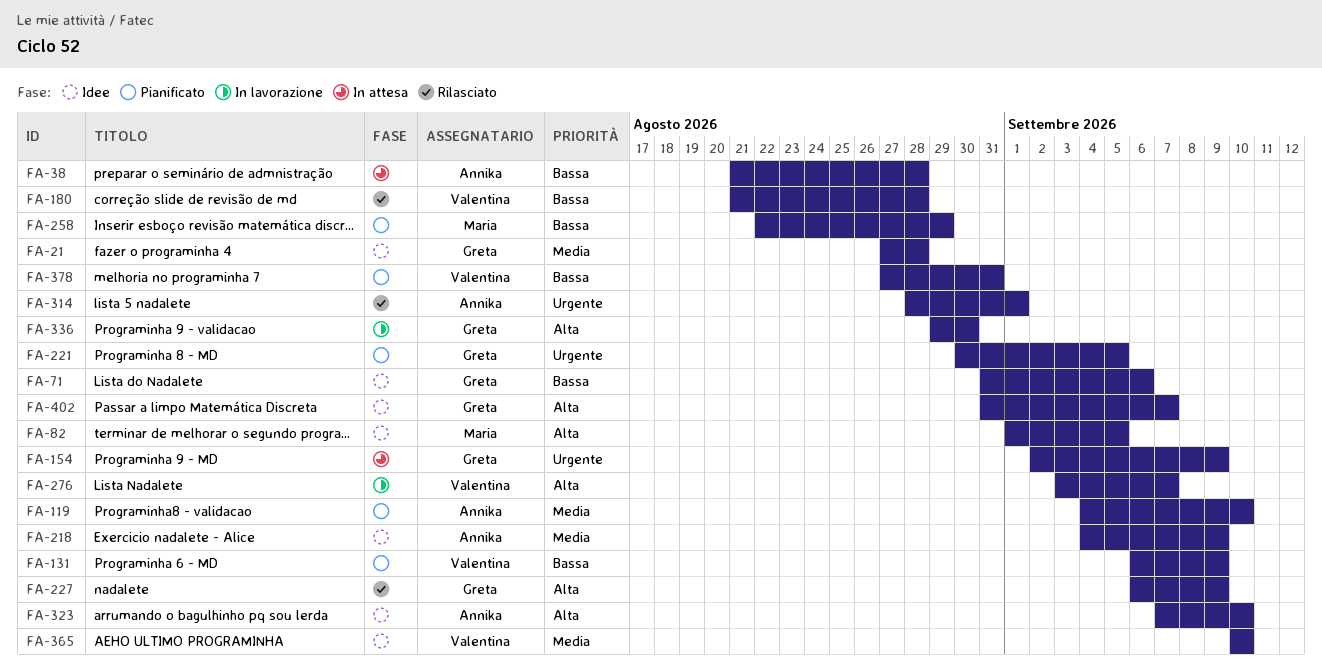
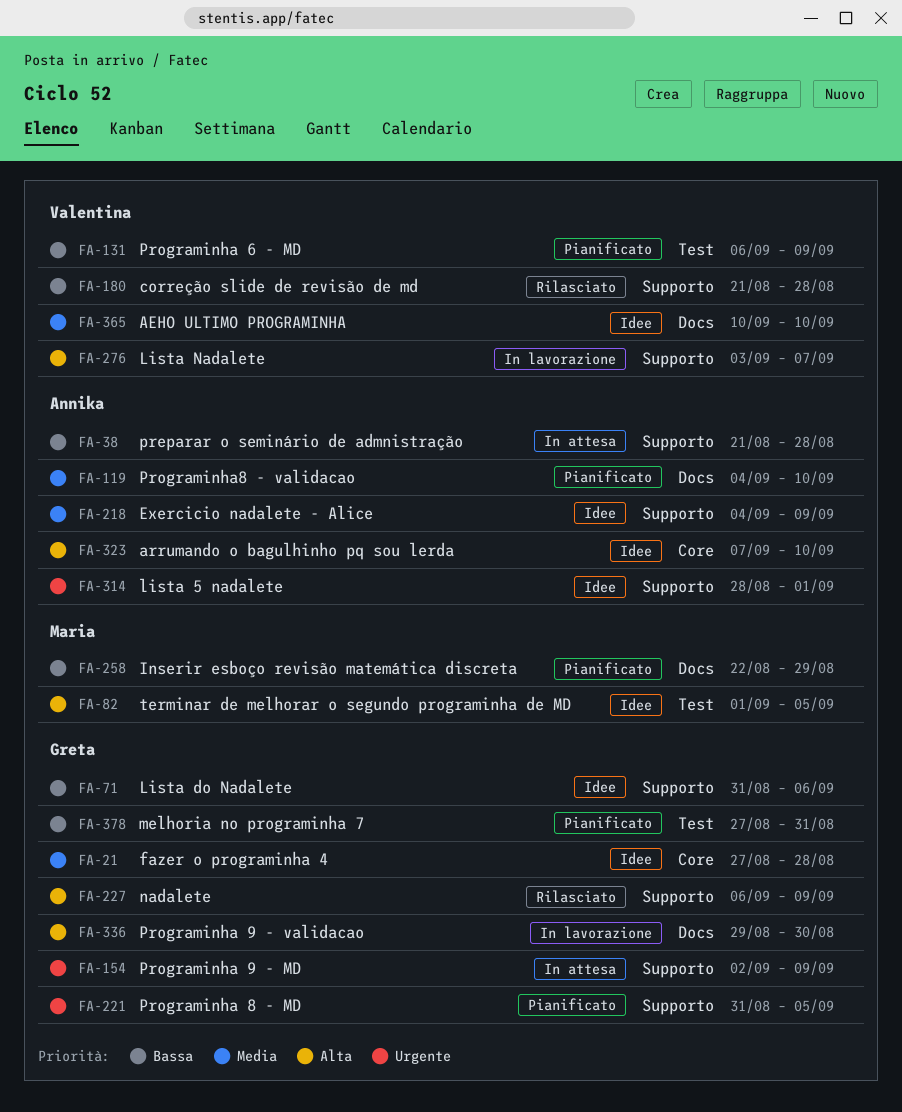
FA-221, start: Aug 30 -> Aug 31
FA-314, status: Rilasciato -> Idee
FA-378, owner: Valentina -> Greta
FA-402: present -> none

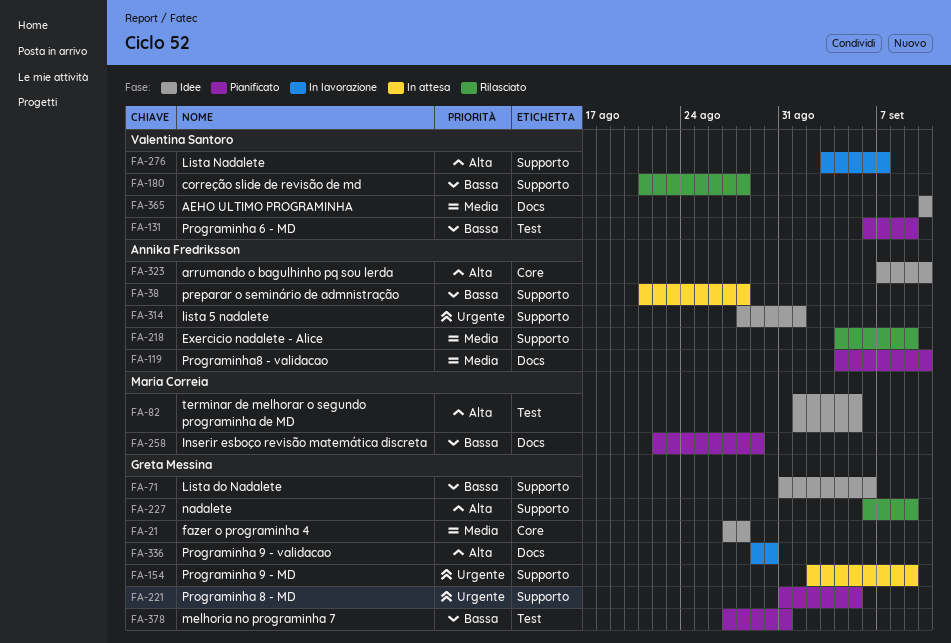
FA-218, status: Idee -> Rilasciato

